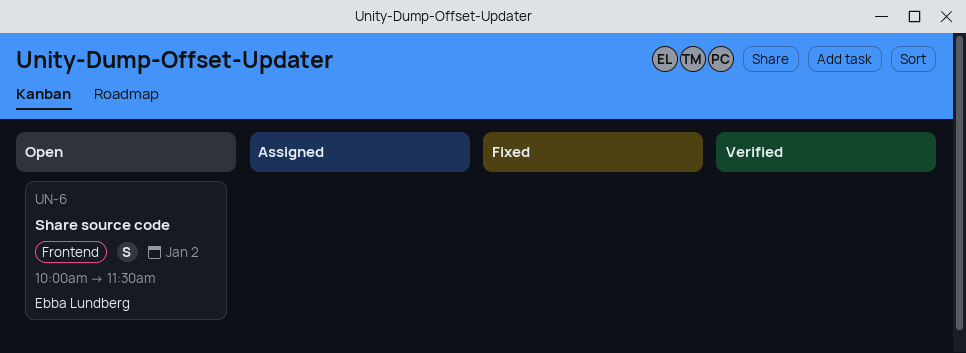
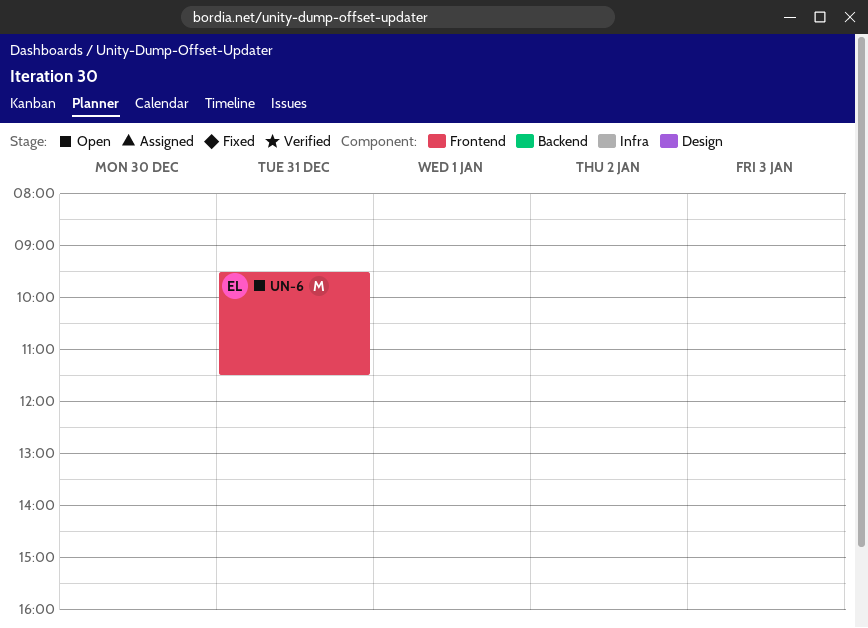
UN-6, estimate: S -> M
UN-6, day: Jan 2 -> Dec 31
UN-6, begins: 10:00 -> 09:30

